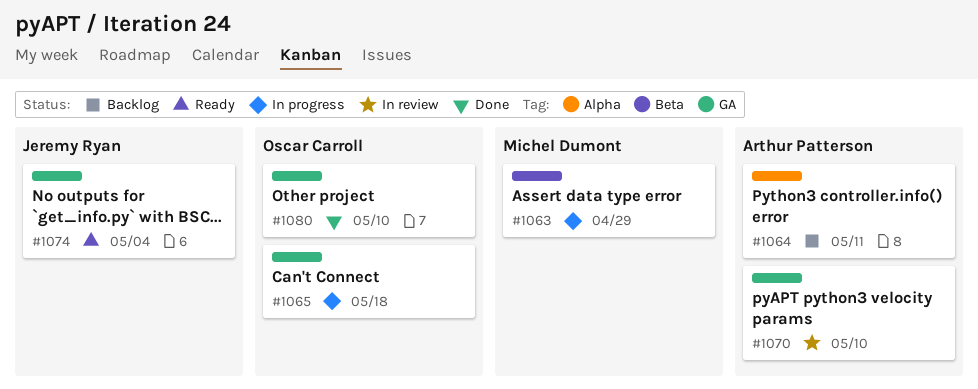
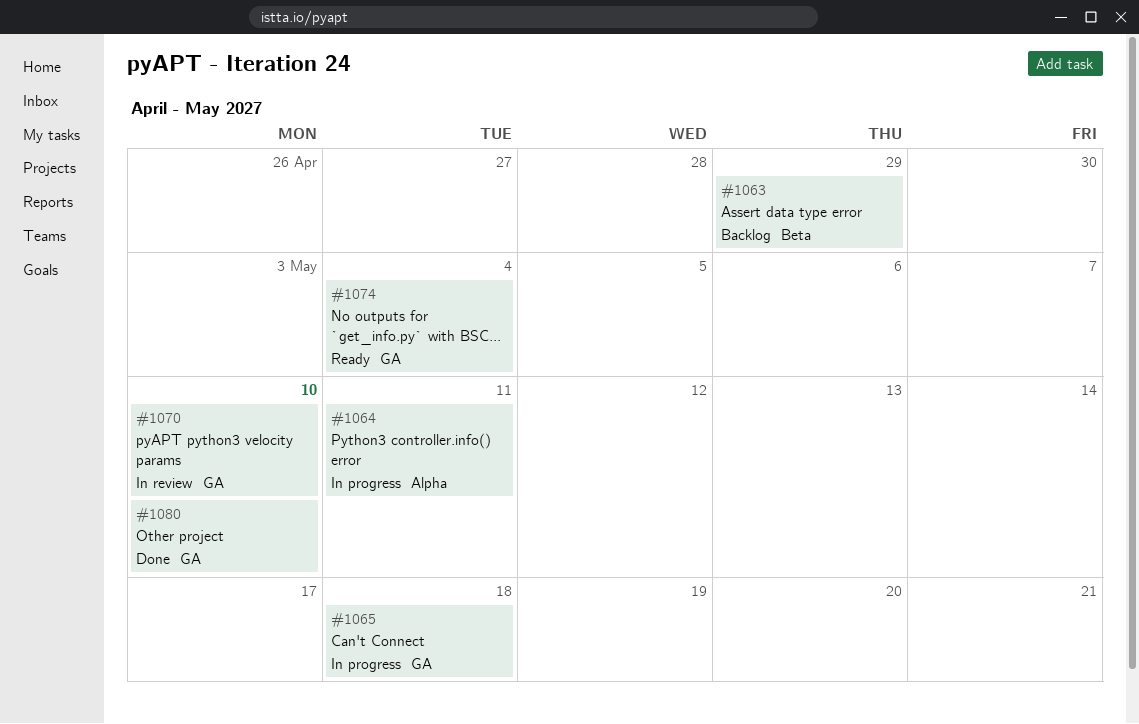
#1063, status: In progress -> Backlog
#1064, status: Backlog -> In progress

